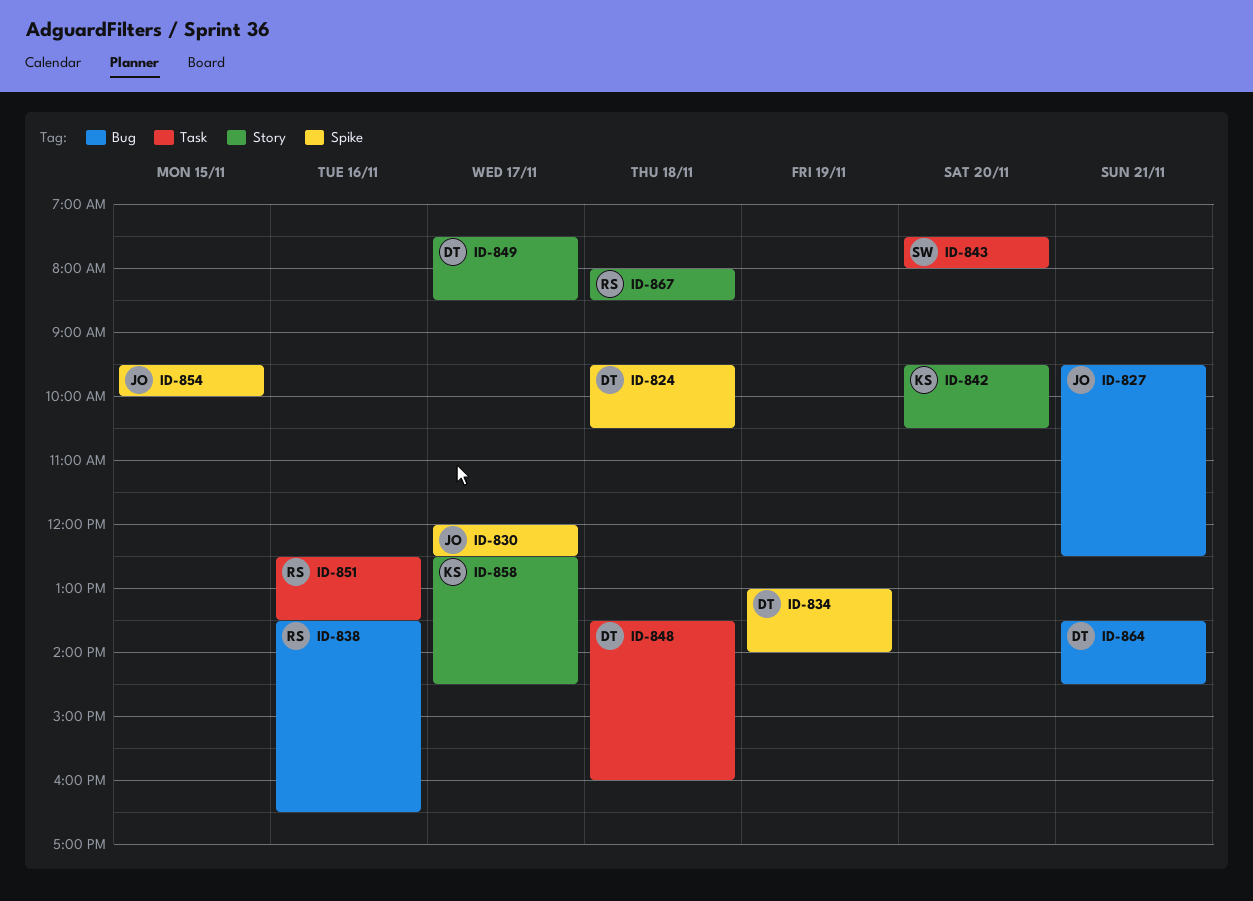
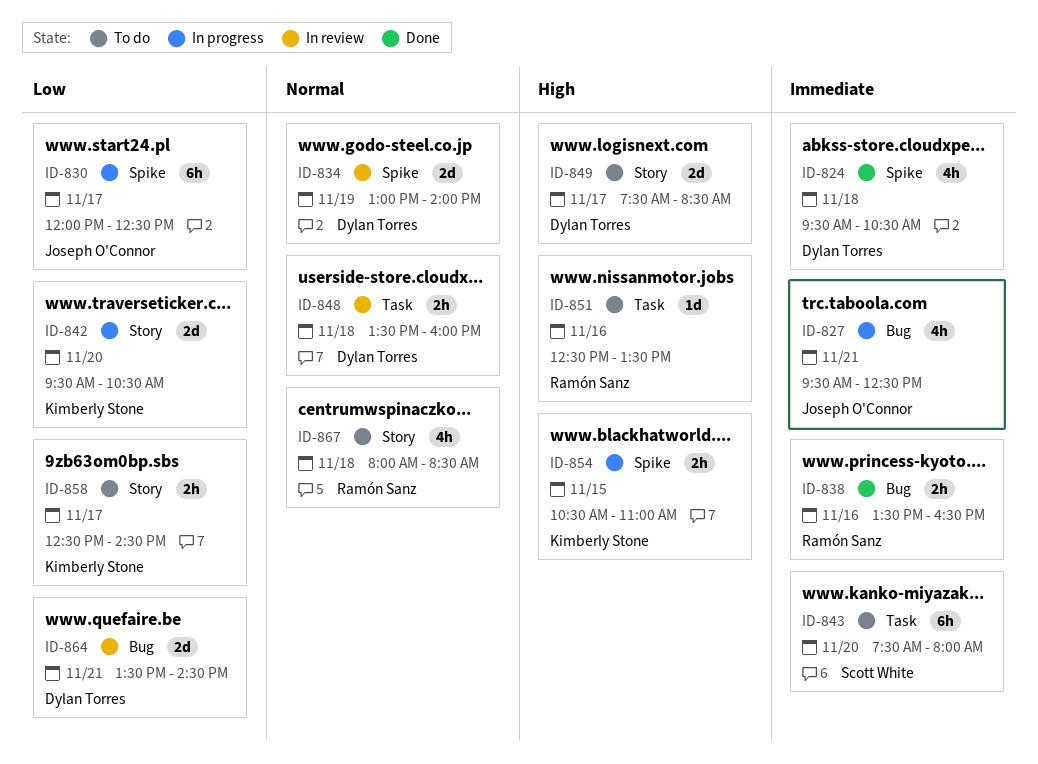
ID-854, owner: Joseph O'Connor -> Kimberly Stone
ID-854, begins: 09:30 -> 10:30
ID-854, ends: 10:00 -> 11:00

